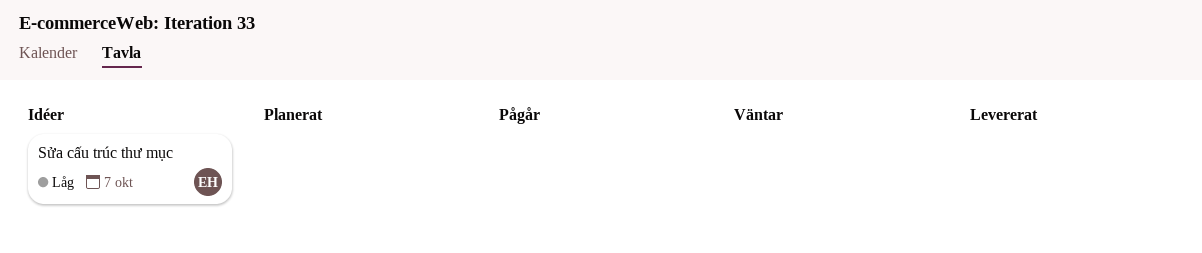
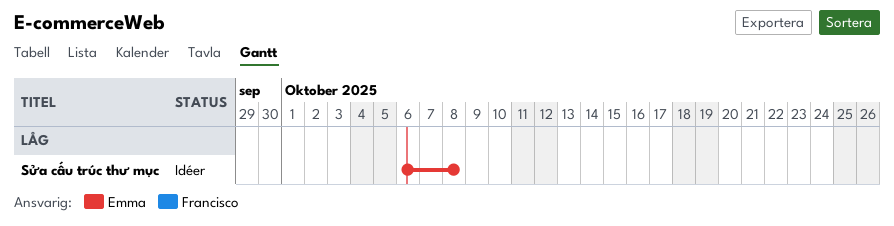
Sửa cấu trúc thư mục, due: Oct 7 -> Oct 8

